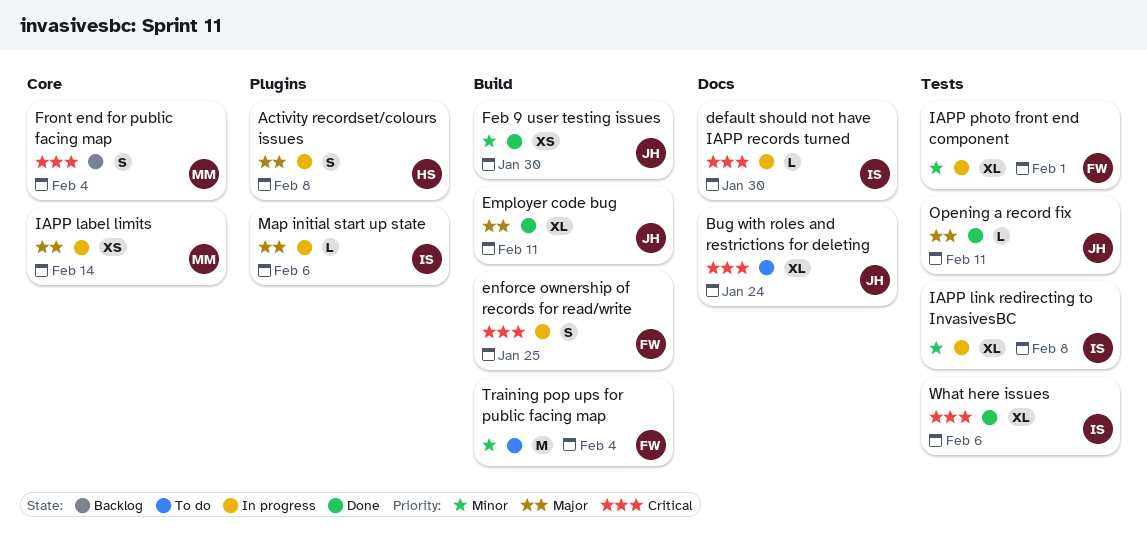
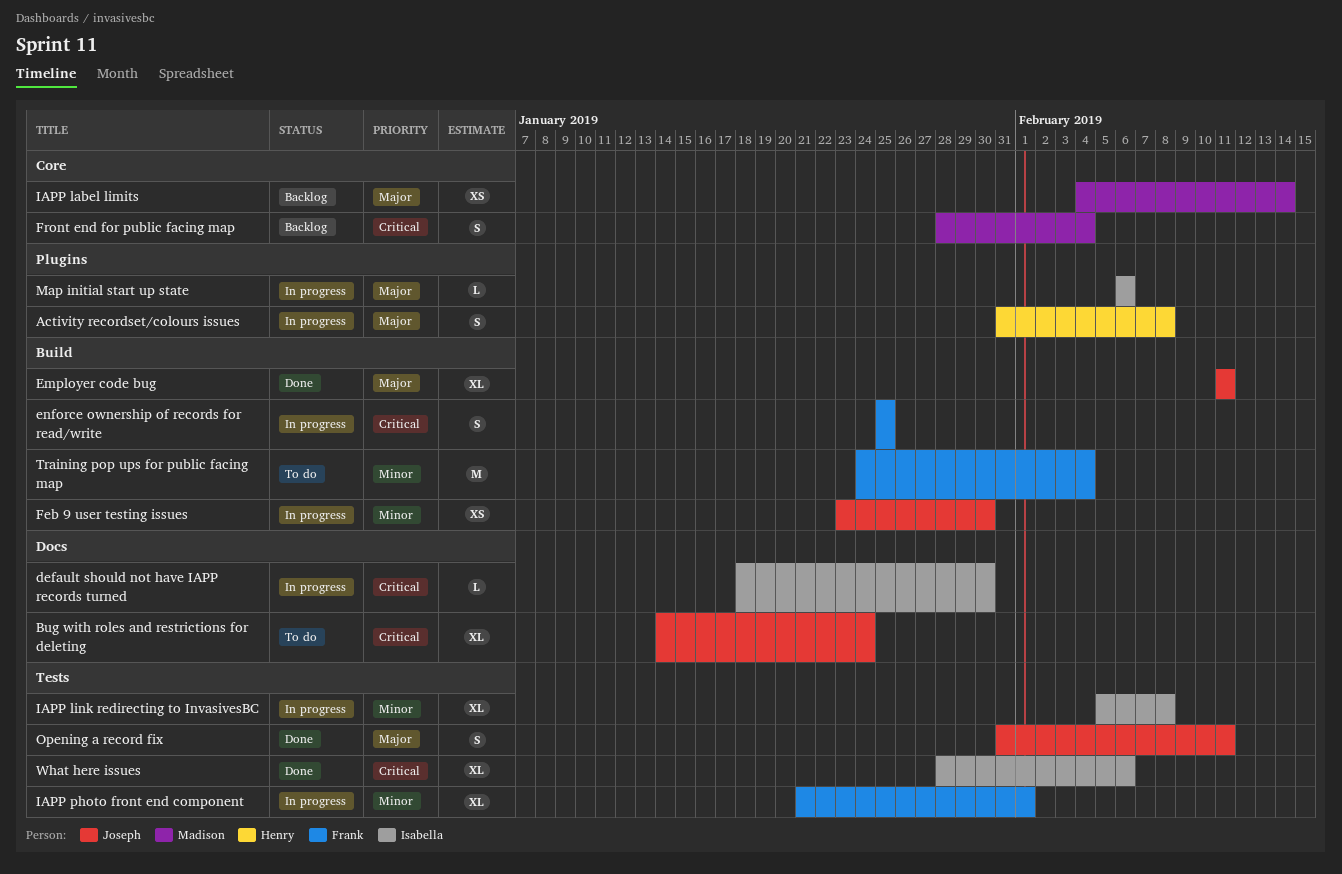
Feb 9 user testing issues, status: Done -> In progress
IAPP label limits, status: In progress -> Backlog
Opening a record fix, estimate: L -> S

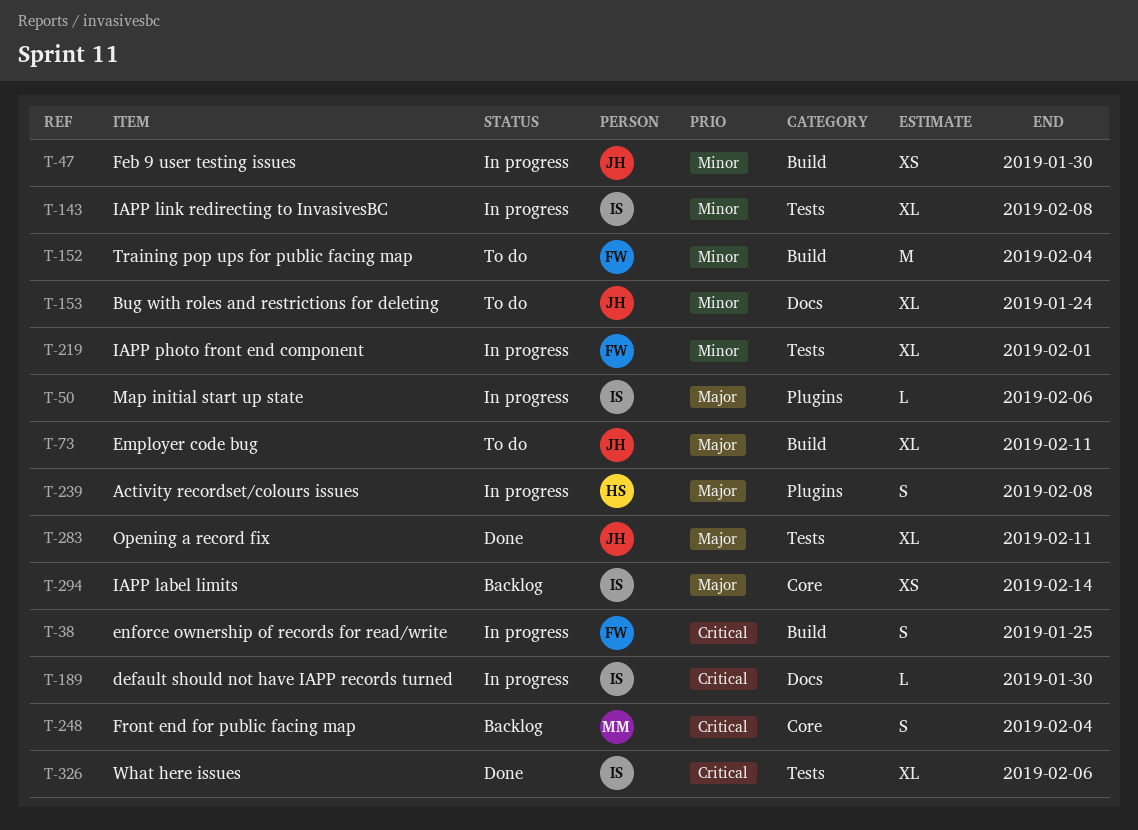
Bug with roles and restrictions for deleting, priority: Critical -> Minor
Employer code bug, status: Done -> To do
IAPP label limits, owner: Madison -> Isabella
Opening a record fix, estimate: S -> XL

